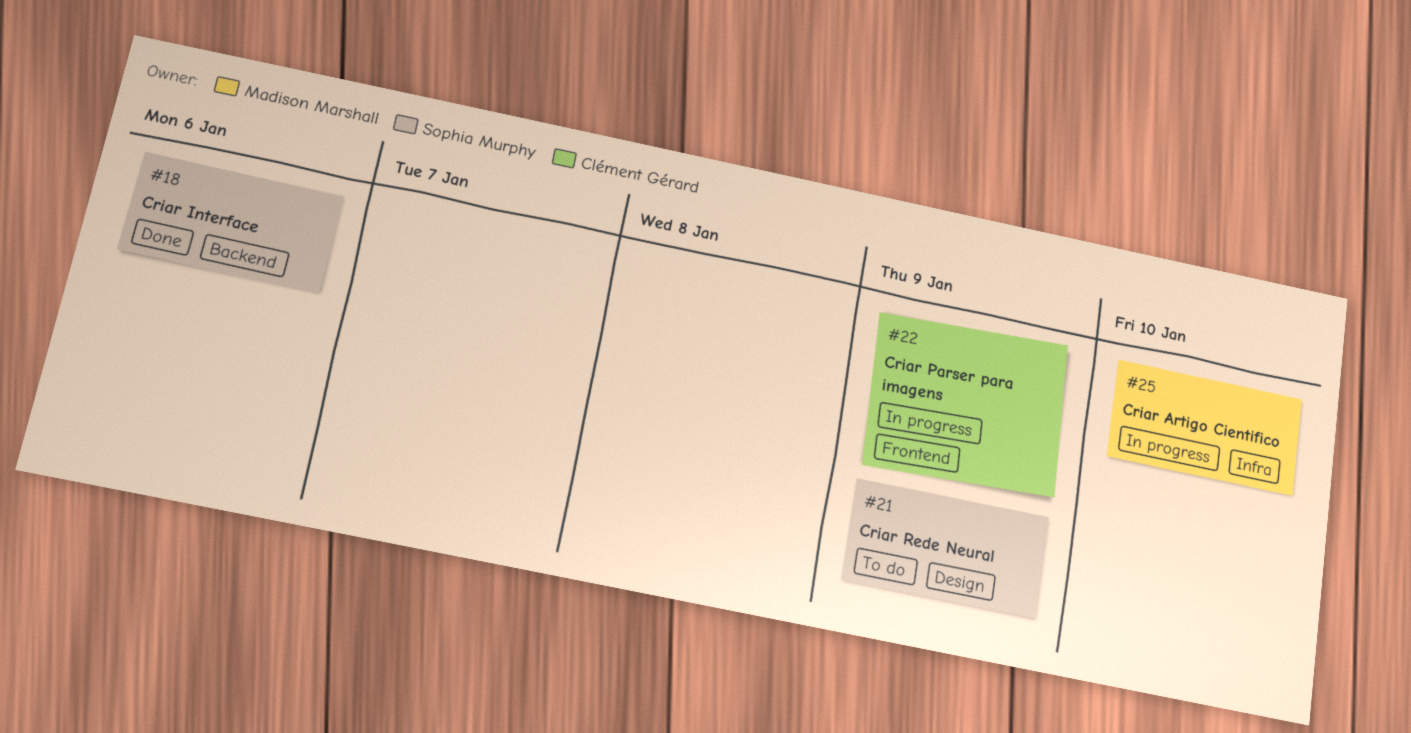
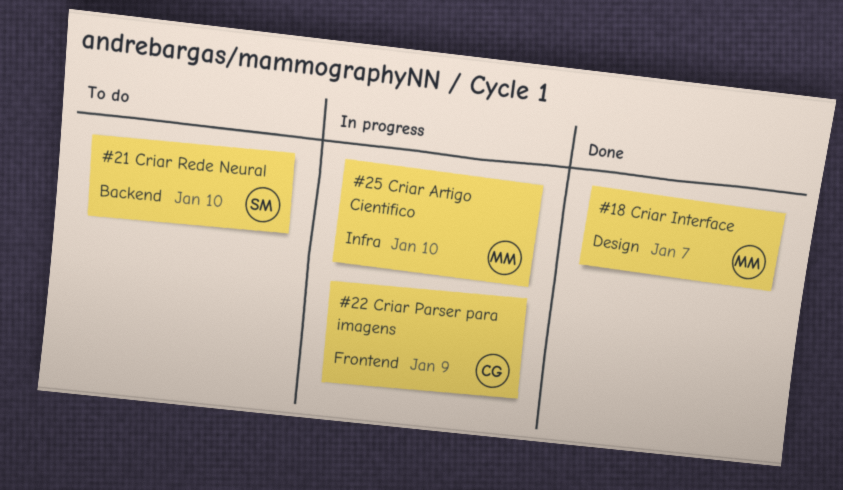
#18, owner: Sophia Murphy -> Madison Marshall
#18, label: Backend -> Design
#18, due: Jan 6 -> Jan 7
#21, label: Design -> Backend
#21, due: Jan 9 -> Jan 10

